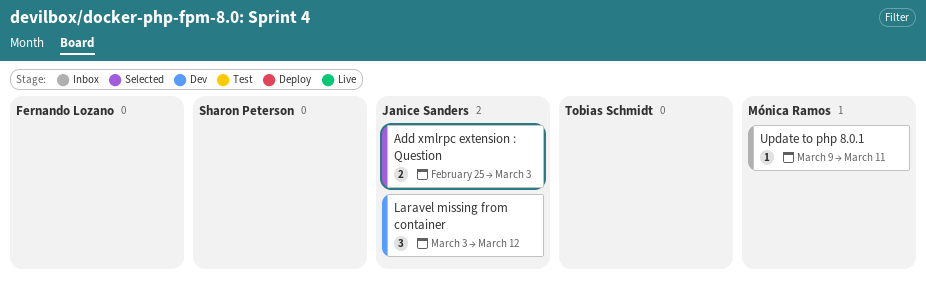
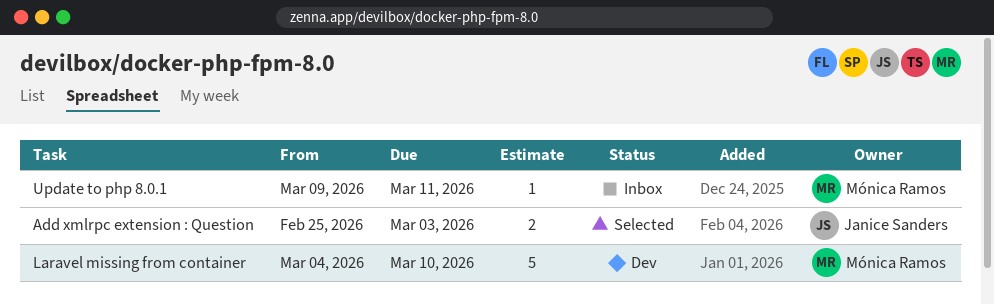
Laravel missing from container, owner: Janice Sanders -> Mónica Ramos
Laravel missing from container, estimate: 3 -> 5
Laravel missing from container, start: Mar 3 -> Mar 4
Laravel missing from container, due: Mar 12 -> Mar 10

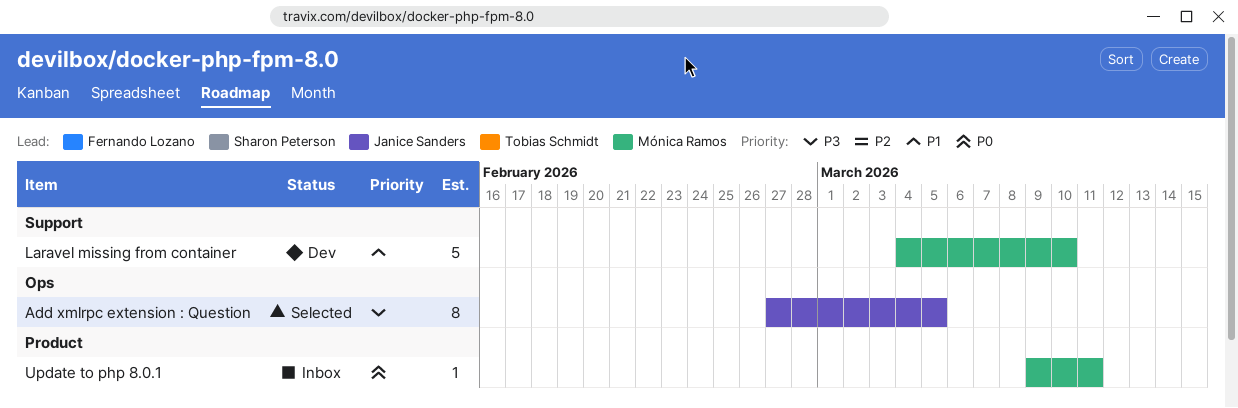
Add xmlrpc extension : Question, estimate: 2 -> 8
Add xmlrpc extension : Question, start: Feb 25 -> Feb 27
Add xmlrpc extension : Question, due: Mar 3 -> Mar 5

